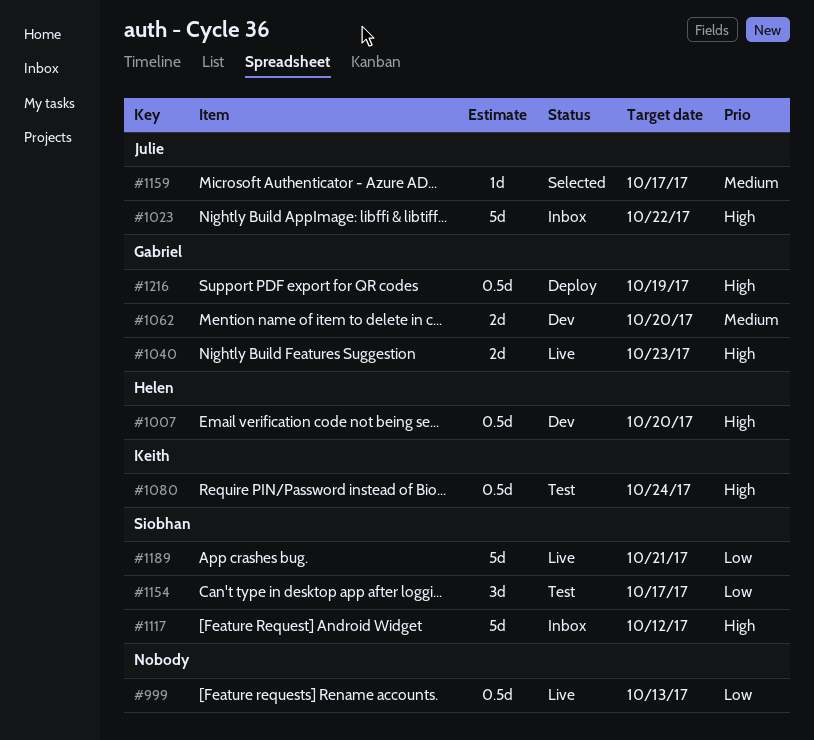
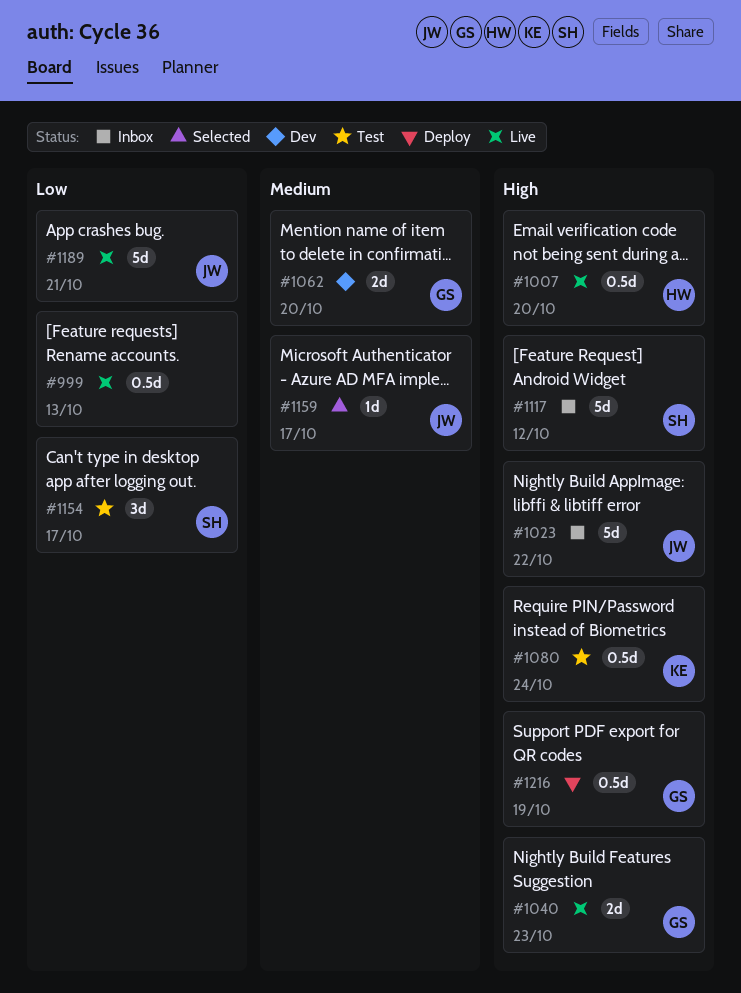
#1007, status: Dev -> Live
#1189, owner: Siobhan -> Julie

